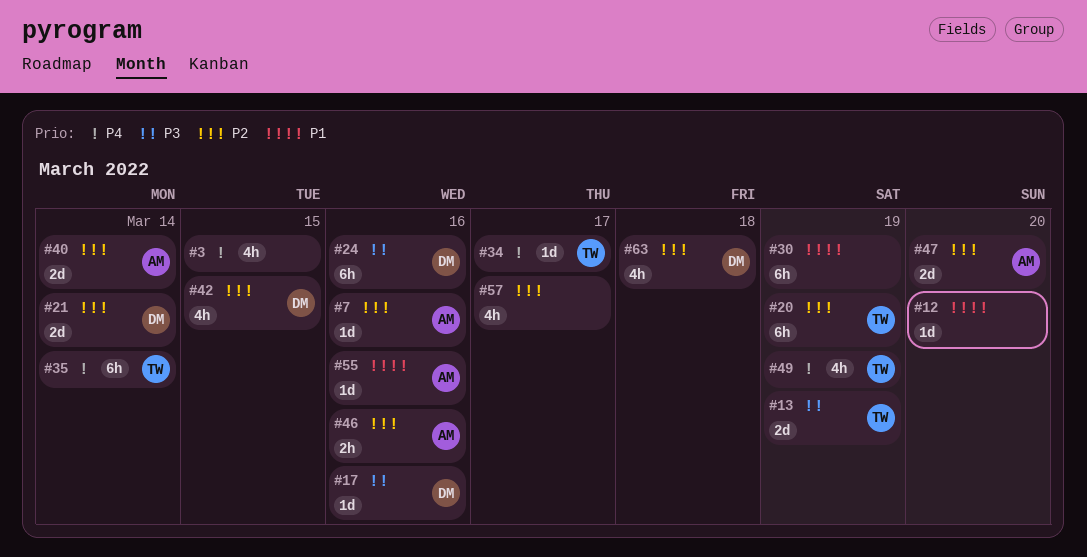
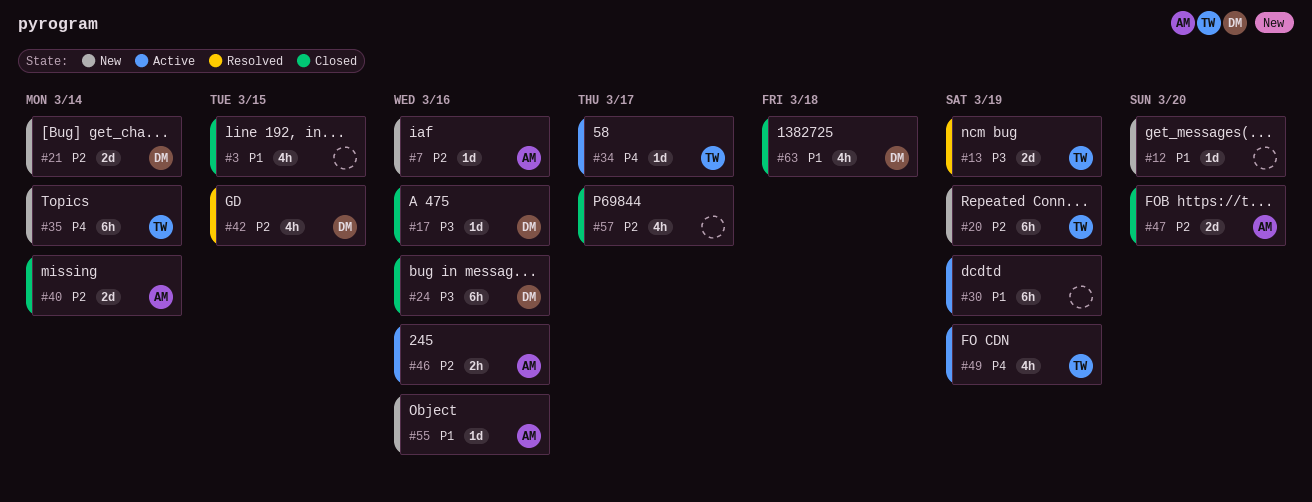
#3, priority: P4 -> P1
#63, priority: P2 -> P1

